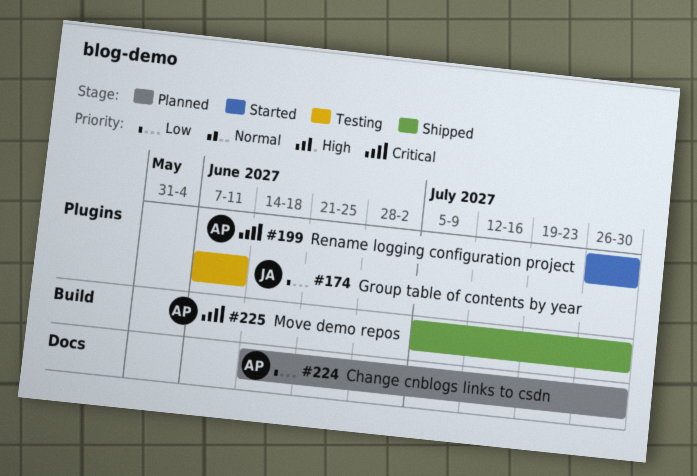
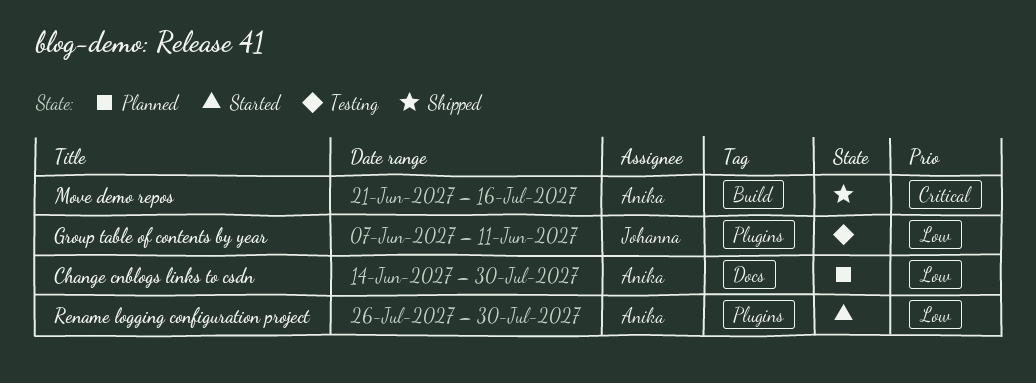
Move demo repos, start: Jul 5 -> Jun 21
Move demo repos, due: Jul 30 -> Jul 16
Rename logging configuration project, priority: Critical -> Low

